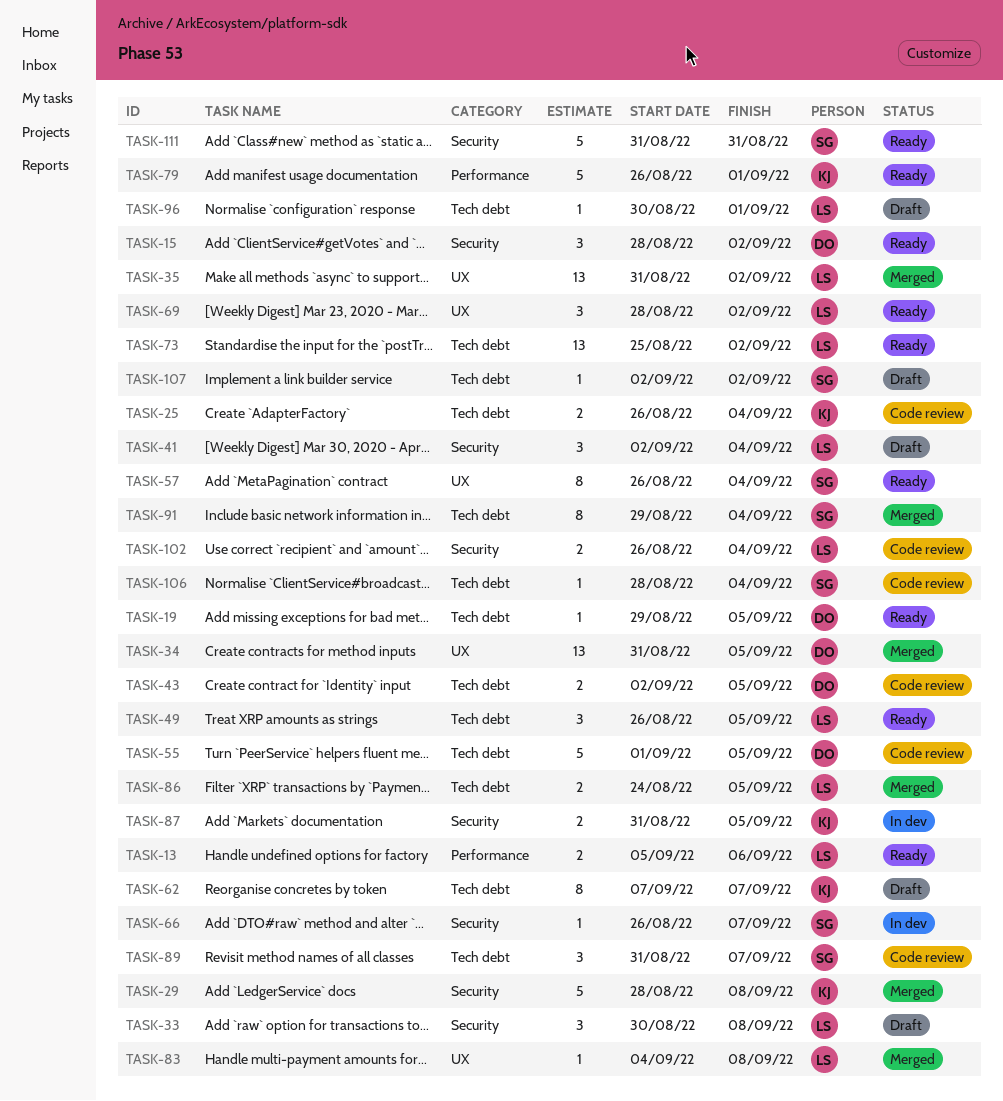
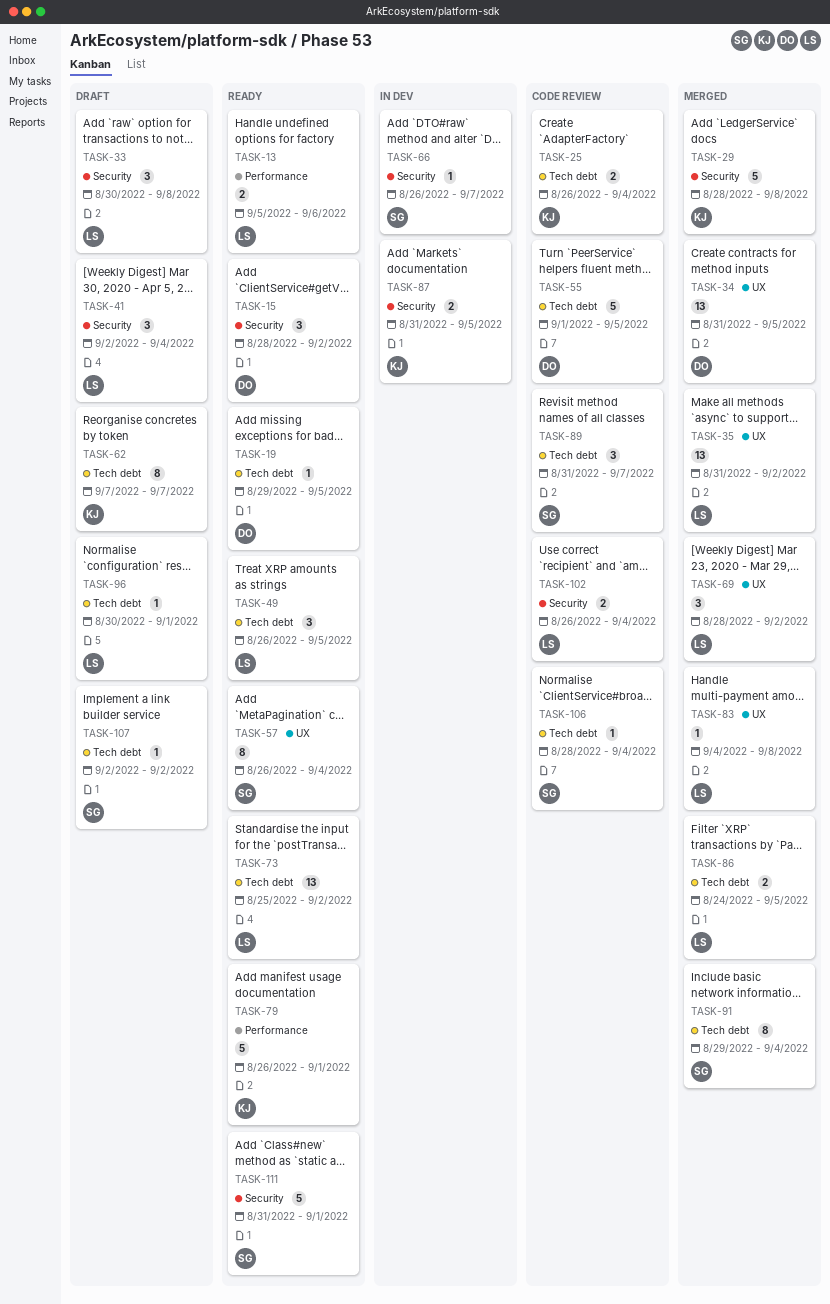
TASK-43: present -> none
TASK-69, status: Ready -> Merged
TASK-111, due: Aug 31 -> Sep 1

